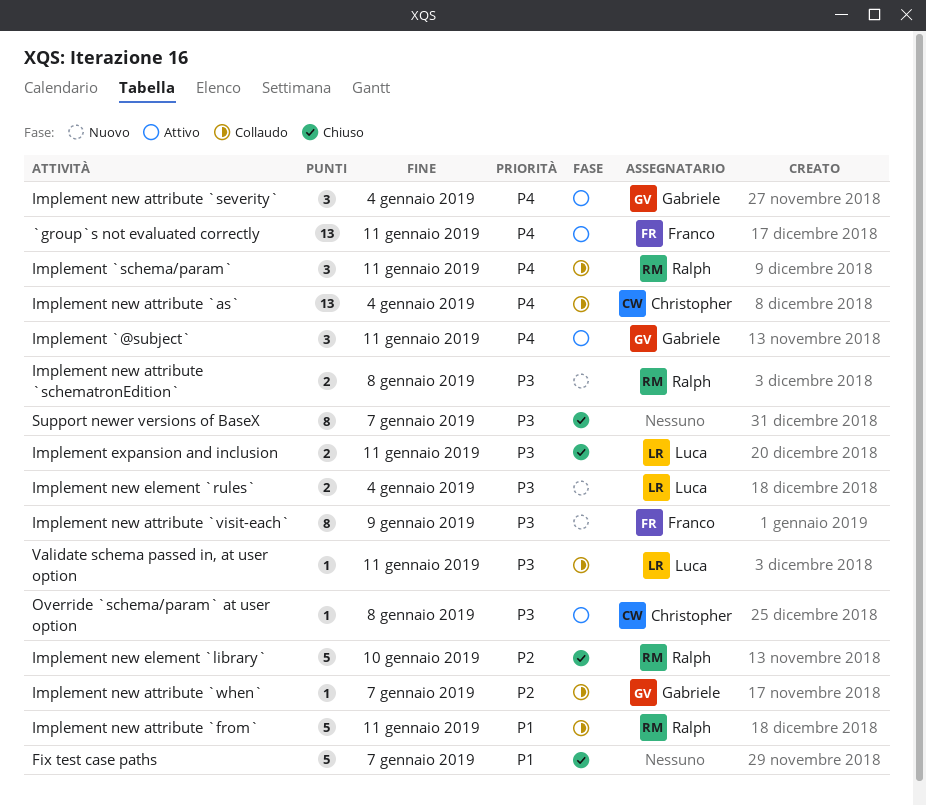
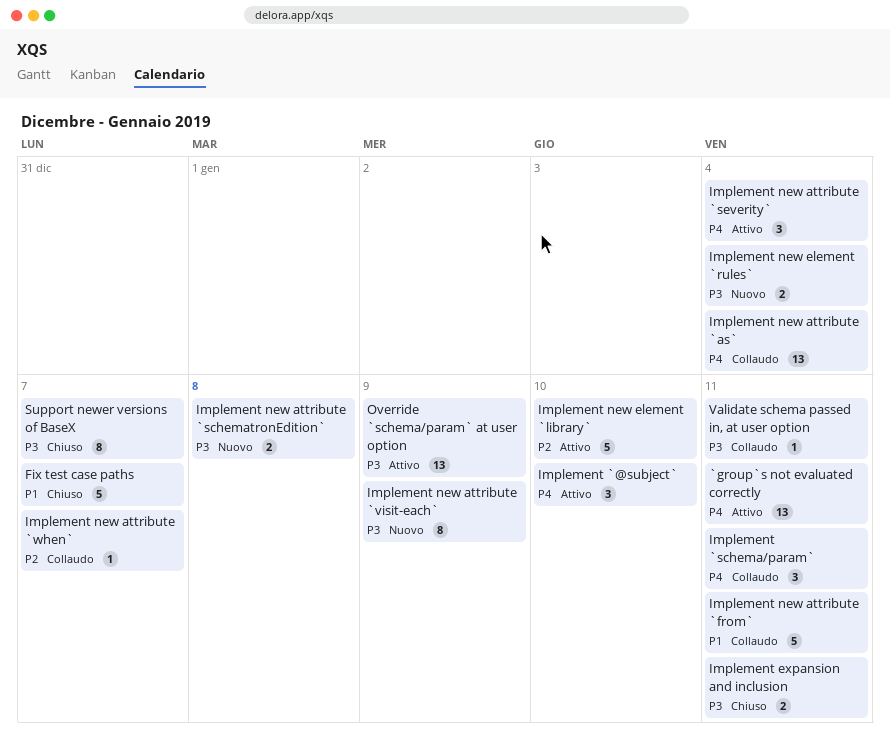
Implement `@subject`, due: Jan 11 -> Jan 10
Implement new element `library`, status: Chiuso -> Attivo
Override `schema/param` at user option, estimate: 1 -> 13
Override `schema/param` at user option, due: Jan 8 -> Jan 9

